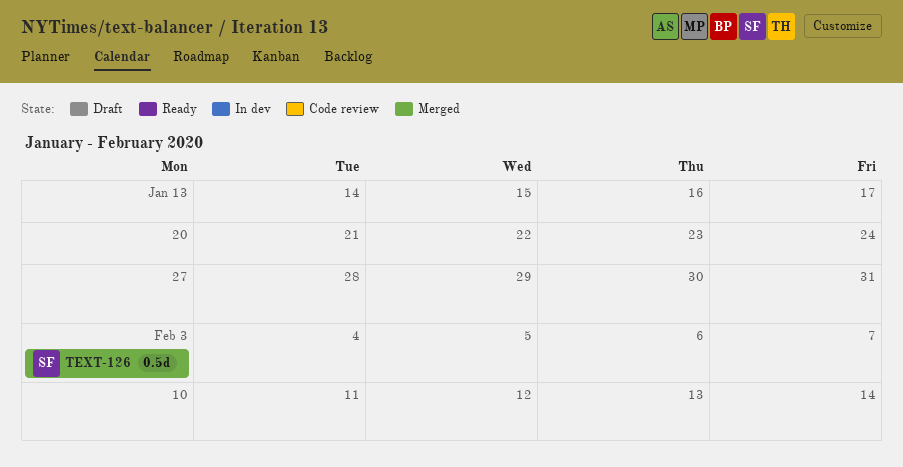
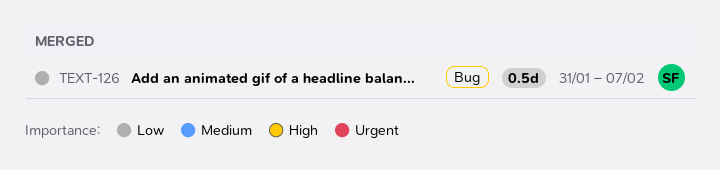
TEXT-126, start: Feb 3 -> Jan 31
TEXT-126, due: Feb 3 -> Feb 7

